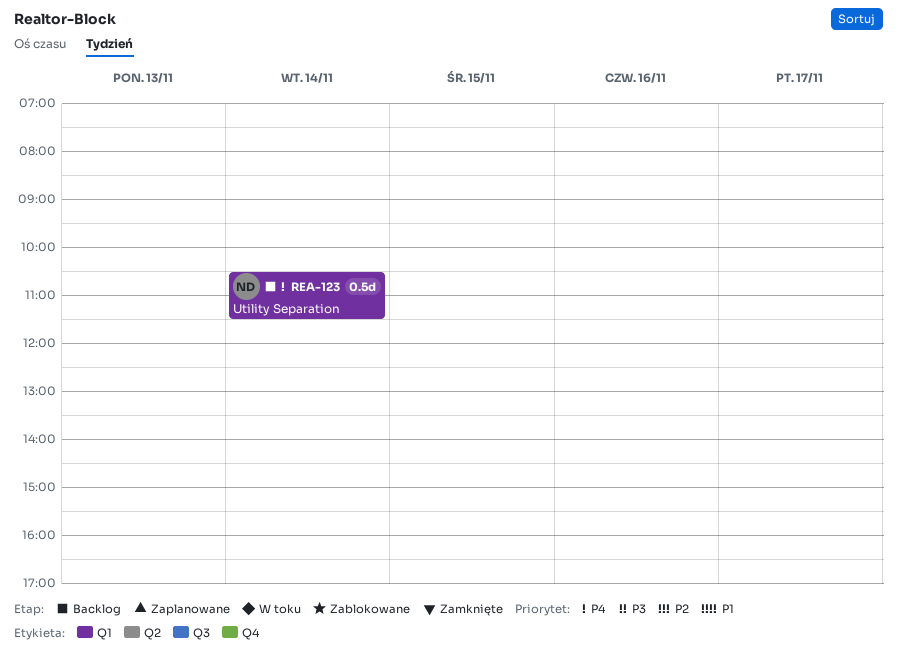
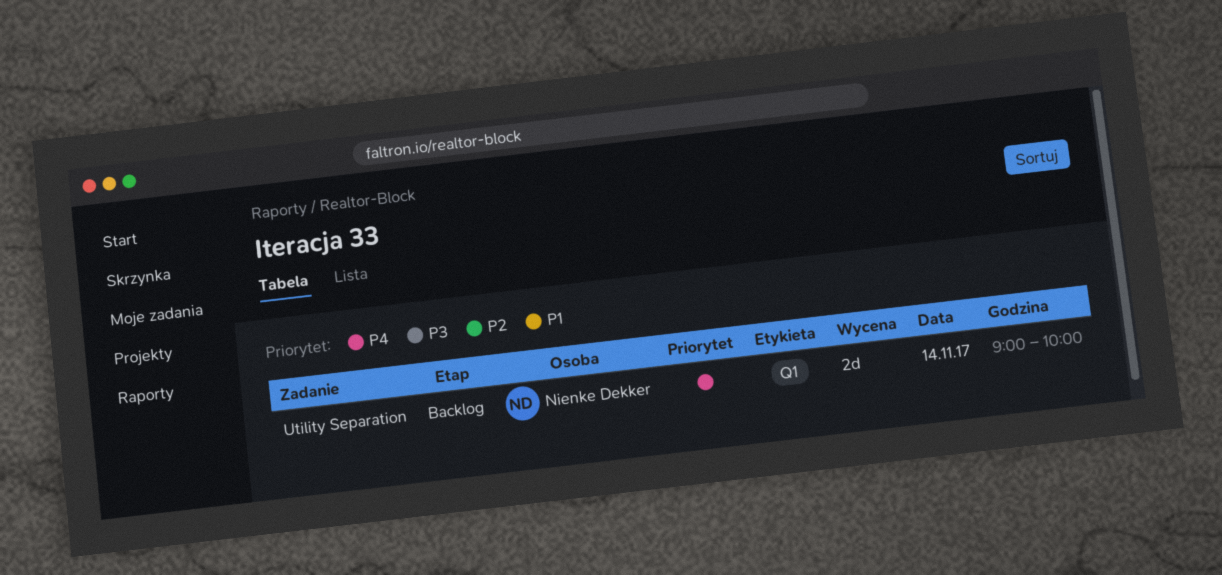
Utility Separation, estimate: 0.5d -> 2d
Utility Separation, begins: 10:30 -> 09:00
Utility Separation, ends: 11:30 -> 10:00

